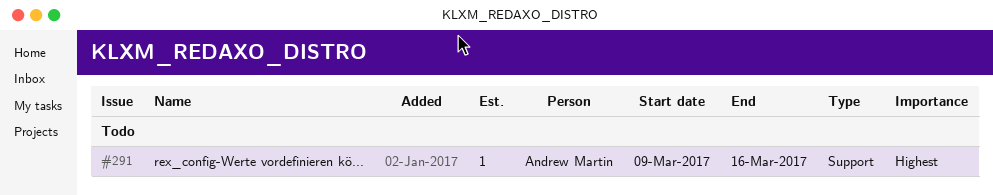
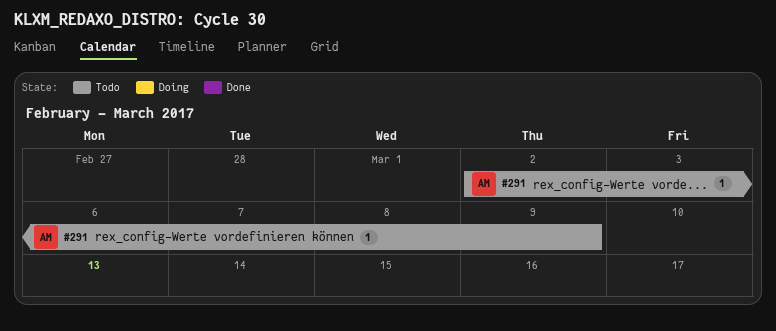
#291, start: Mar 9 -> Mar 2
#291, due: Mar 16 -> Mar 9

